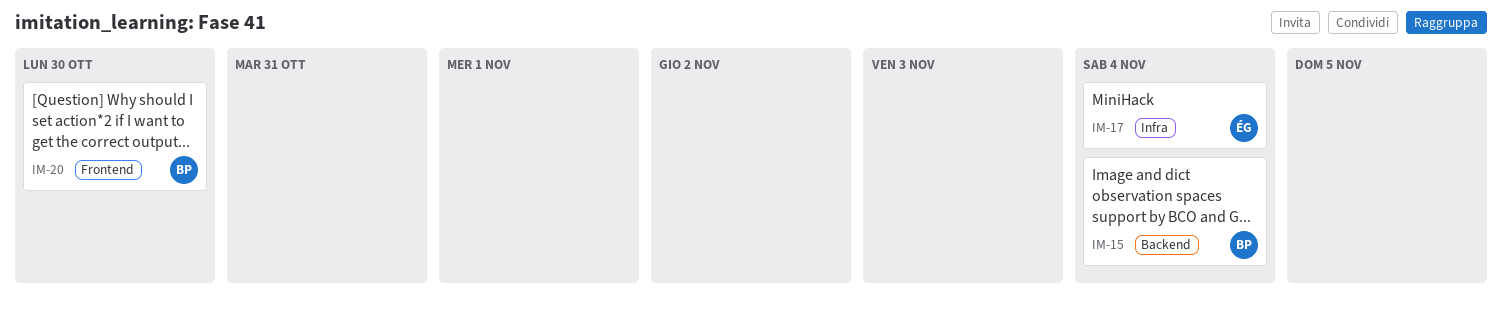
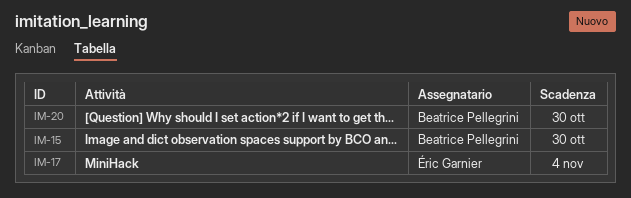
IM-15, due: Nov 4 -> Oct 30

